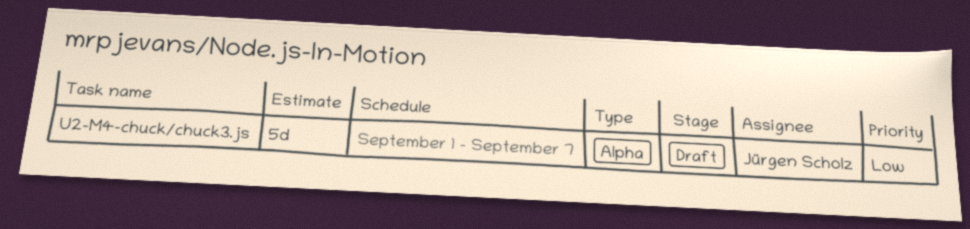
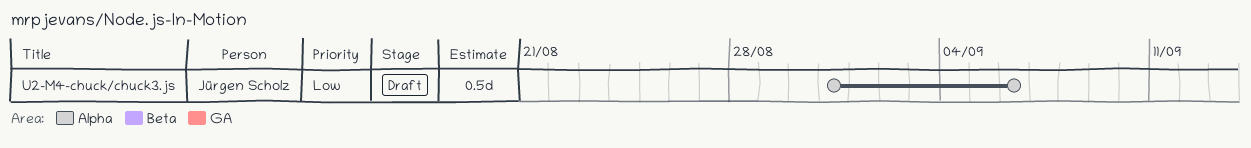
U2-M4-chuck/chuck3.js, estimate: 5d -> 0.5d
U2-M4-chuck/chuck3.js, start: Sep 1 -> Aug 31
U2-M4-chuck/chuck3.js, due: Sep 7 -> Sep 6

